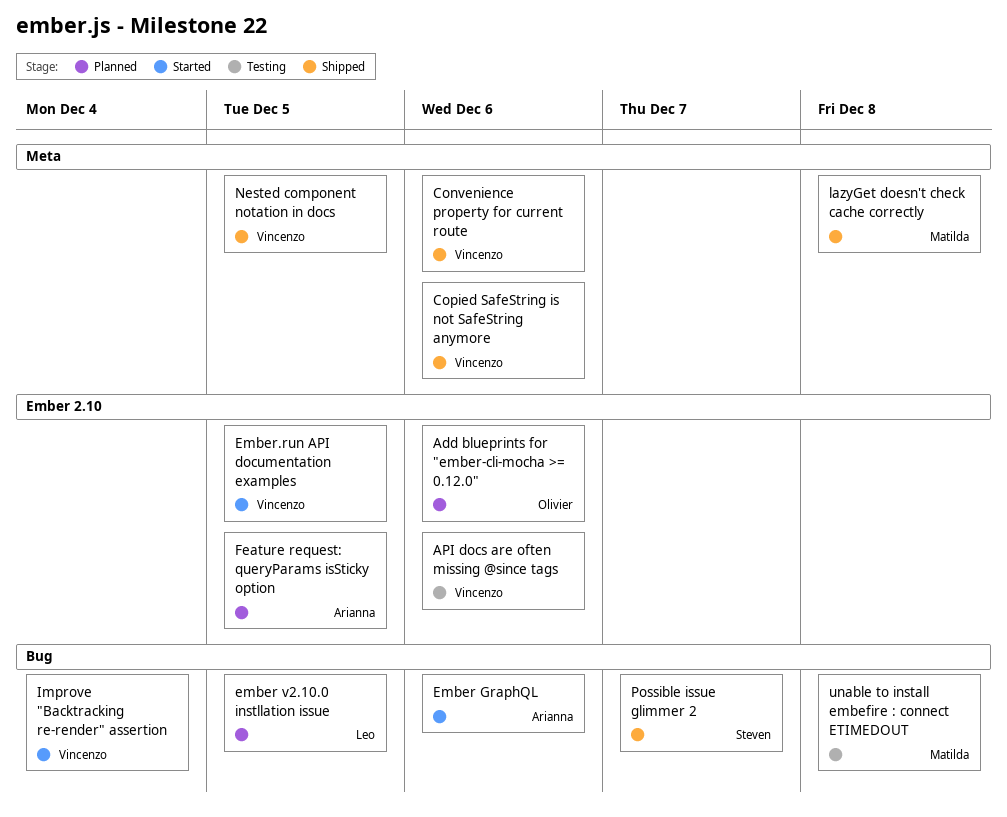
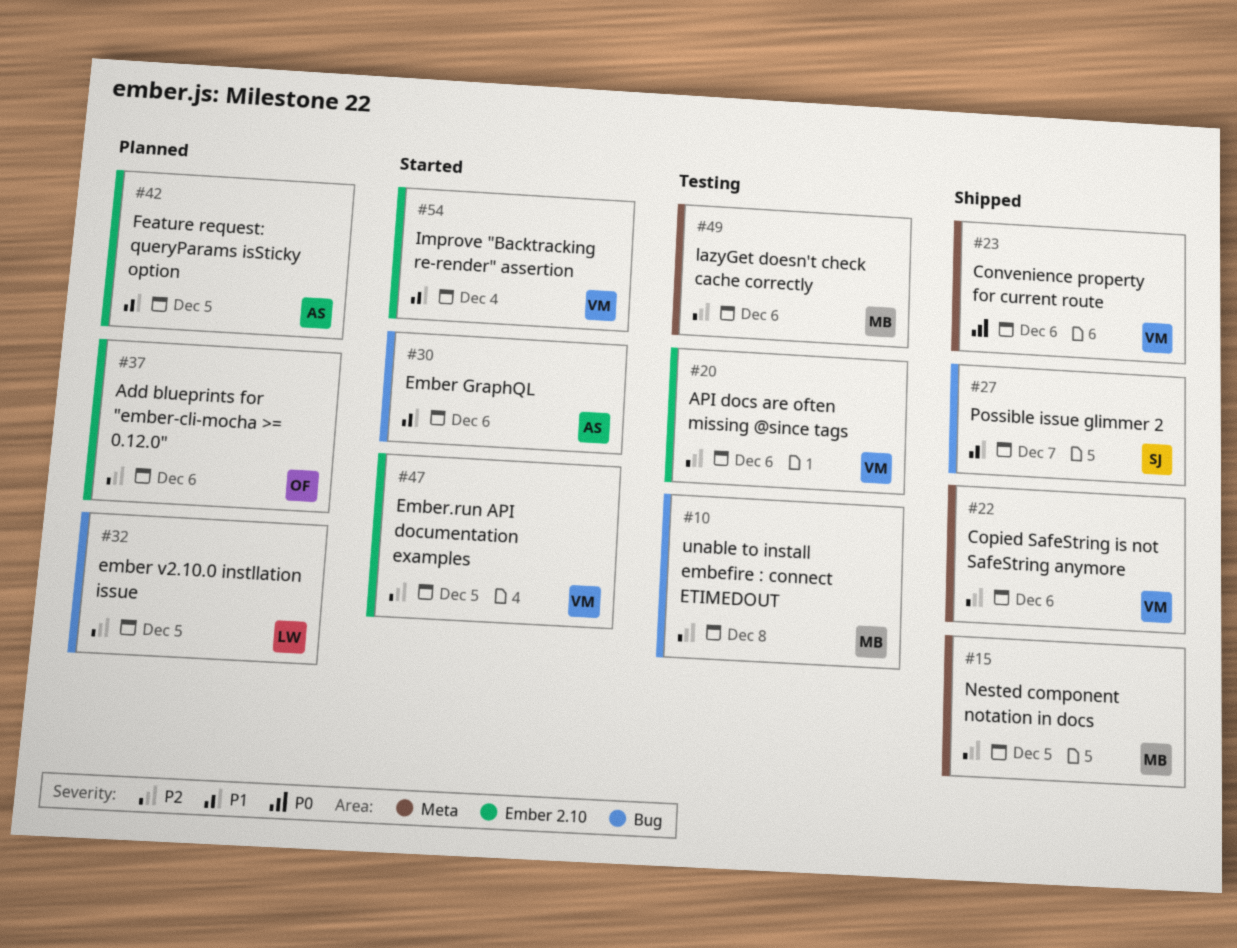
Improve "Backtracking re-render" assertion, label: Bug -> Ember 2.10
lazyGet doesn't check cache correctly, status: Shipped -> Testing
lazyGet doesn't check cache correctly, due: Dec 8 -> Dec 6
Nested component notation in docs, owner: Vincenzo -> Matilda

